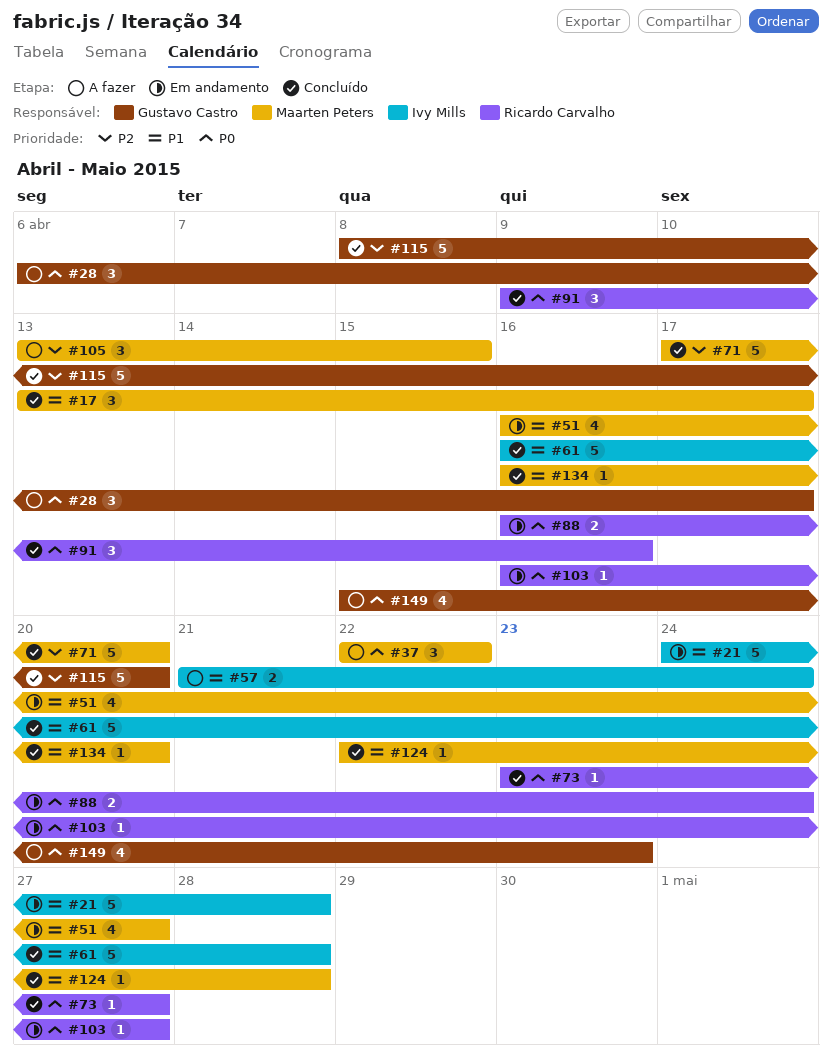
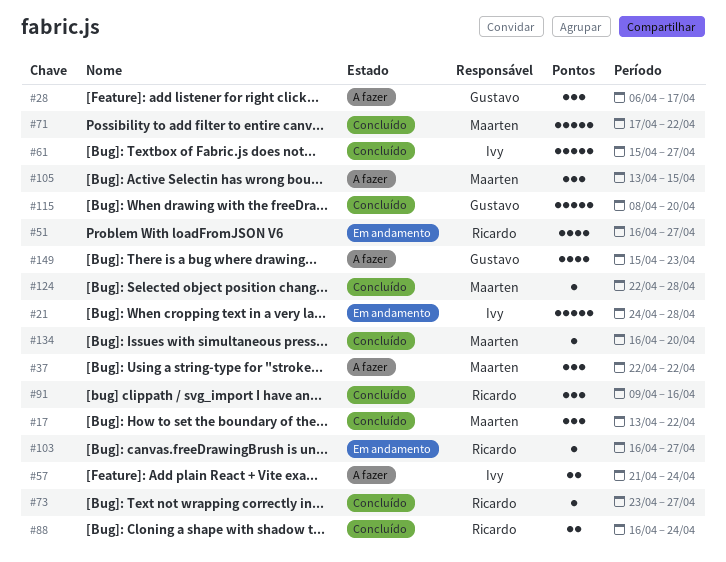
#17, due: Apr 17 -> Apr 22
#51, owner: Maarten Peters -> Ricardo Carvalho
#61, start: Apr 16 -> Apr 15
#61, due: Apr 28 -> Apr 27
#71, due: Apr 20 -> Apr 22
#88, status: Em andamento -> Concluído

